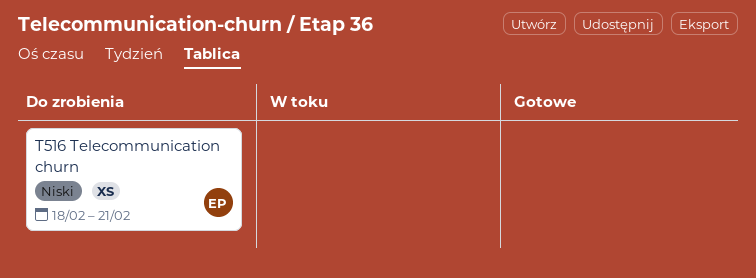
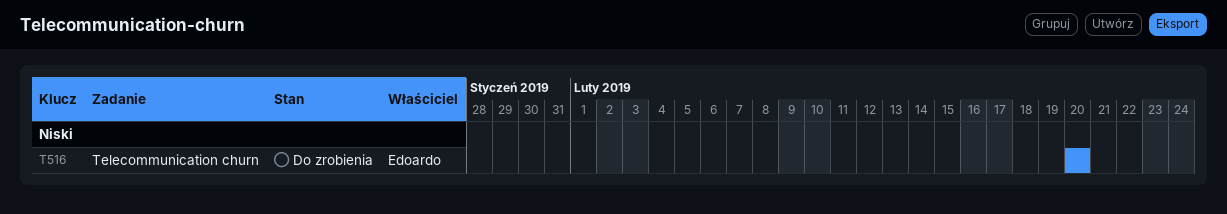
T516, start: Feb 18 -> Feb 20
T516, due: Feb 21 -> Feb 20

